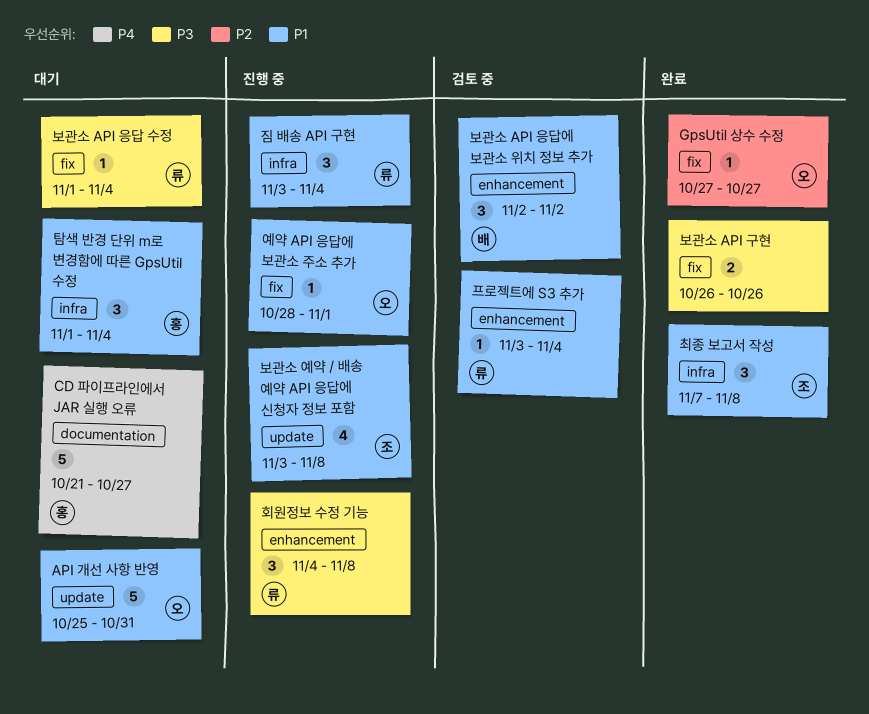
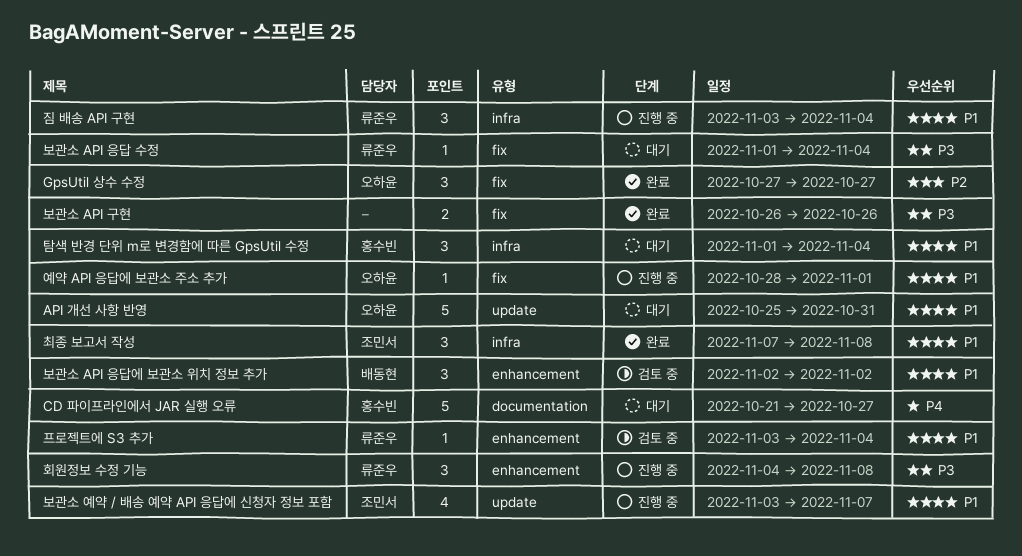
GpsUtil 상수 수정, estimate: 1 -> 3
보관소 예약 / 배송 예약 API 응답에 신청자 정보 포함, due: Nov 8 -> Nov 7

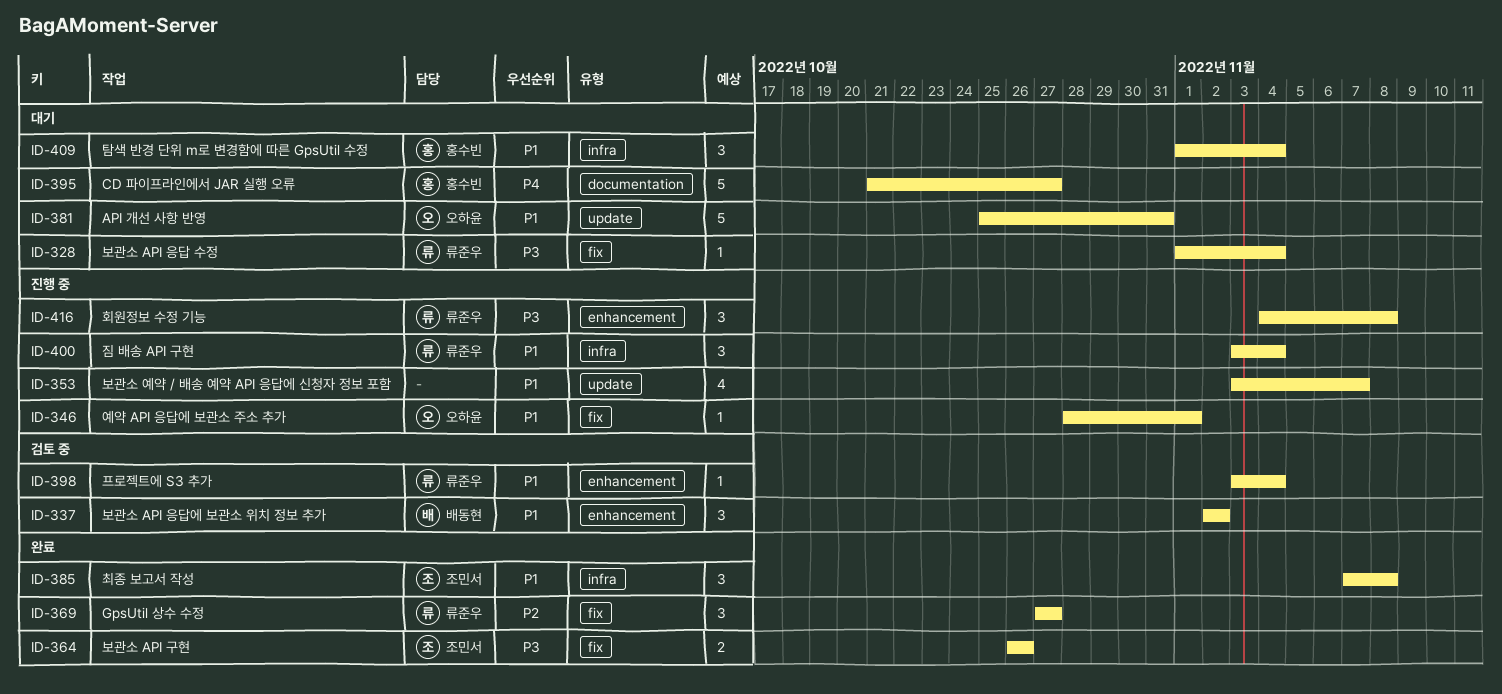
GpsUtil 상수 수정, owner: 오하윤 -> 류준우
보관소 API 구현, owner: none -> 조민서
보관소 예약 / 배송 예약 API 응답에 신청자 정보 포함, owner: 조민서 -> none

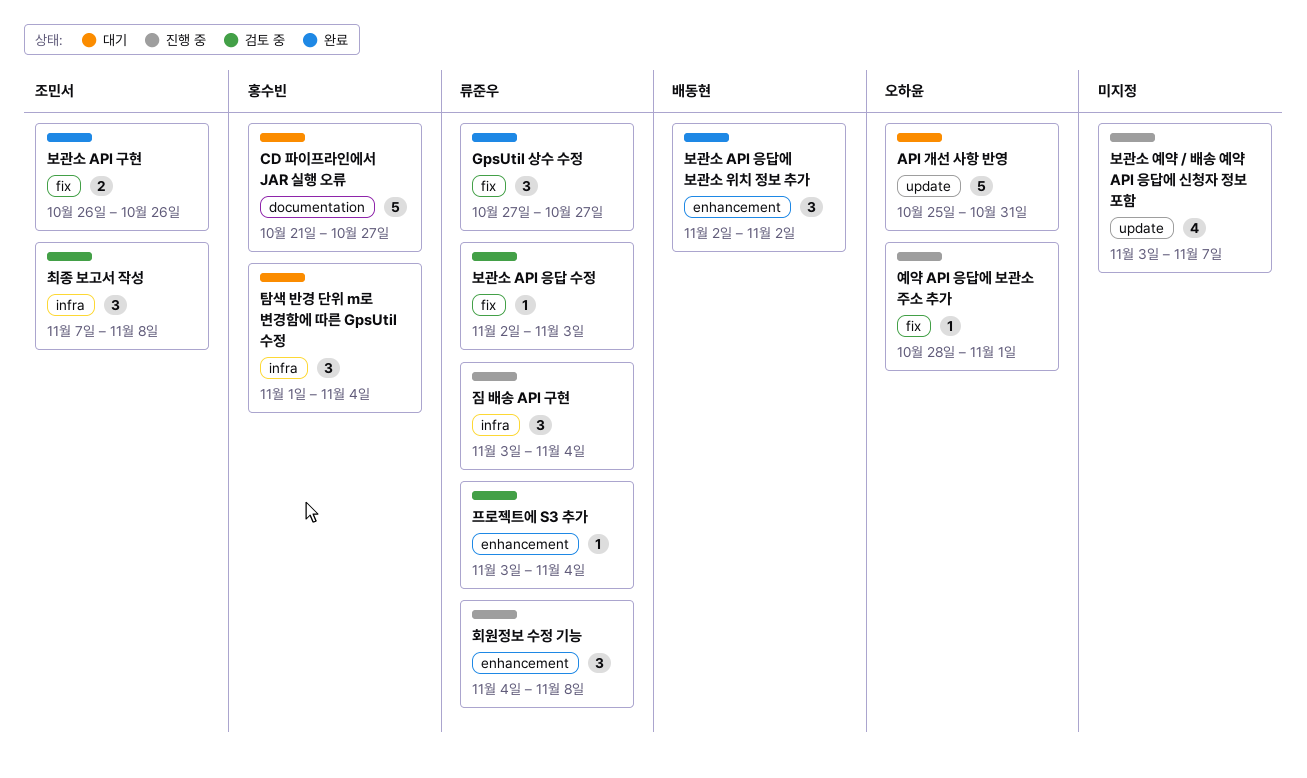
보관소 API 응답 수정, status: 대기 -> 검토 중
보관소 API 응답 수정, start: Nov 1 -> Nov 2
보관소 API 응답 수정, due: Nov 4 -> Nov 3
보관소 API 응답에 보관소 위치 정보 추가, status: 검토 중 -> 완료
최종 보고서 작성, status: 완료 -> 검토 중

